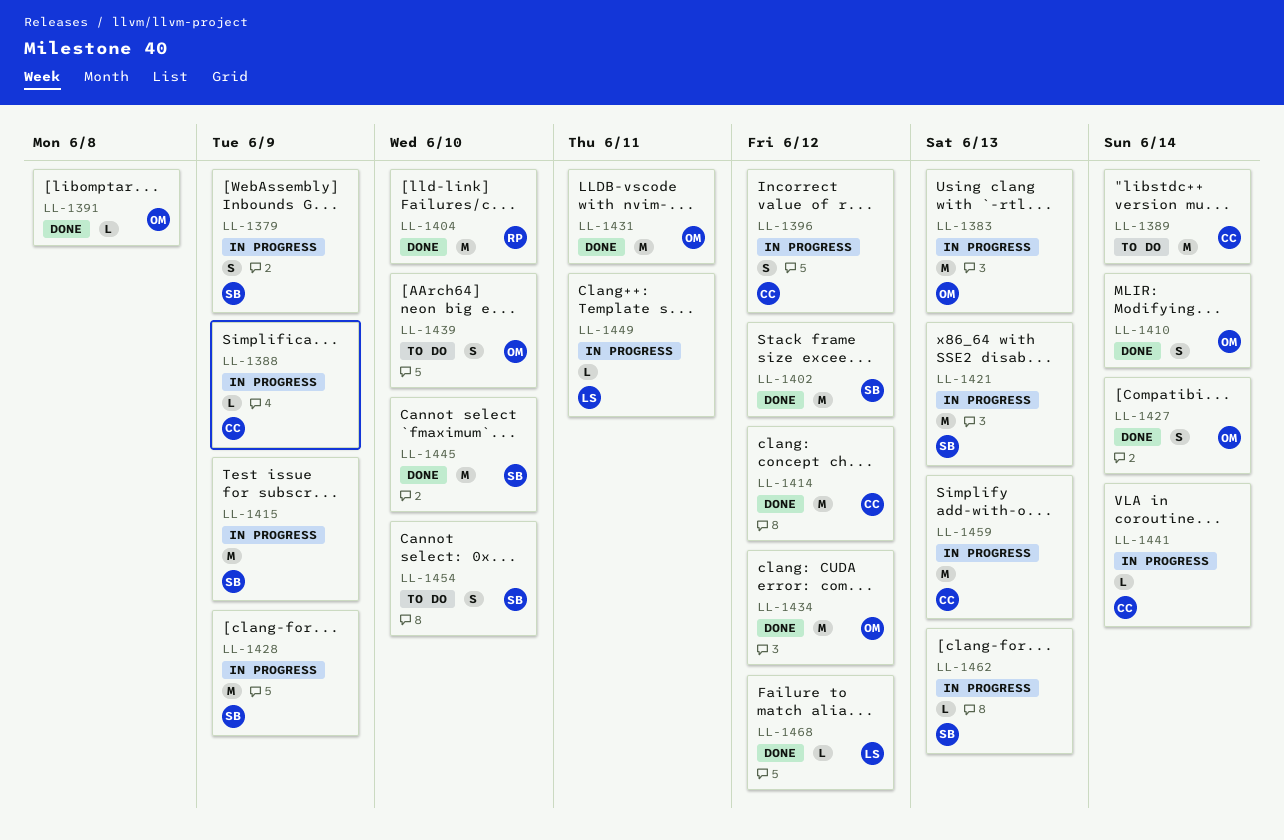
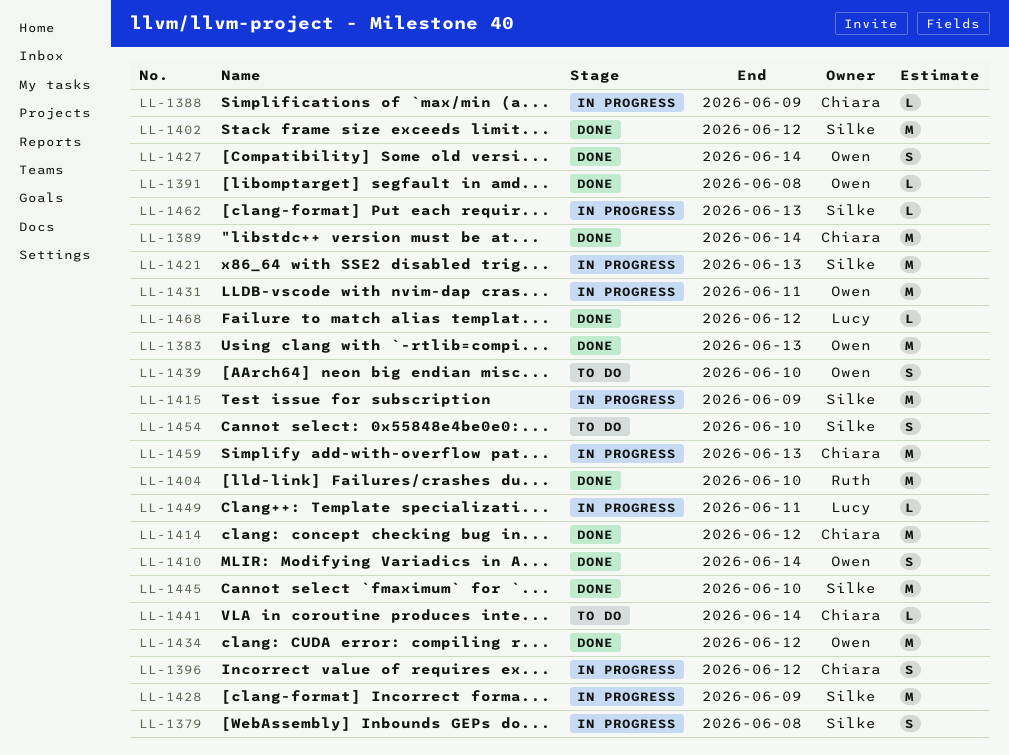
LL-1379, due: Jun 9 -> Jun 8
LL-1383, status: In progress -> Done
LL-1389, status: To do -> Done
LL-1431, status: Done -> In progress
LL-1441, status: In progress -> To do

